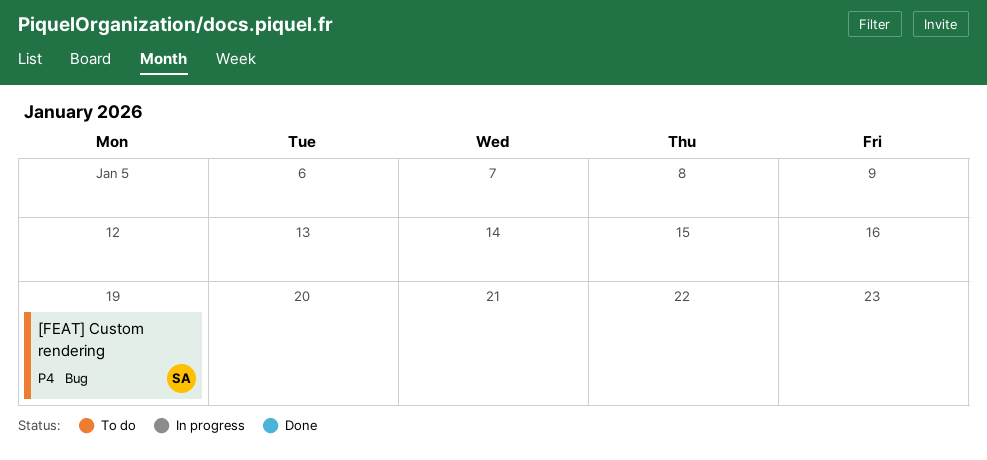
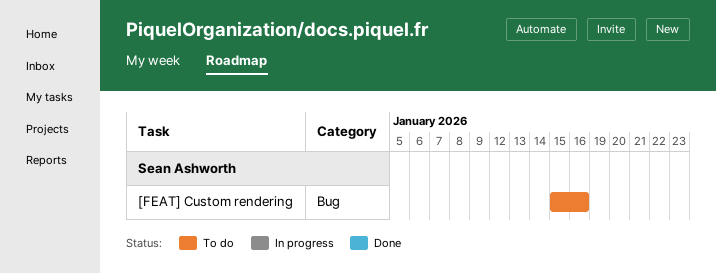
[FEAT] Custom rendering, due: Jan 19 -> Jan 16

